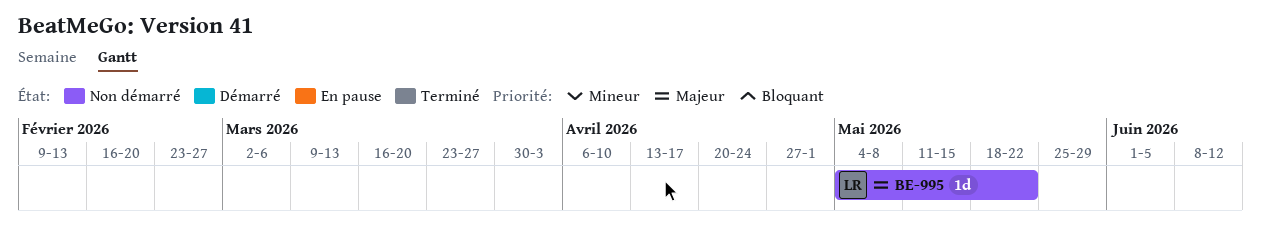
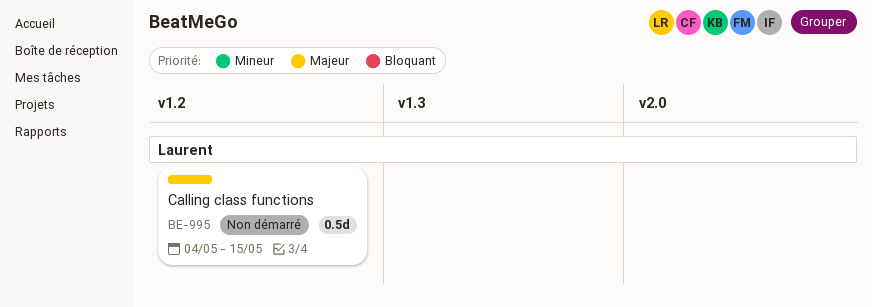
BE-995, estimate: 1d -> 0.5d
BE-995, due: May 22 -> May 15

